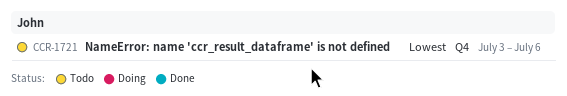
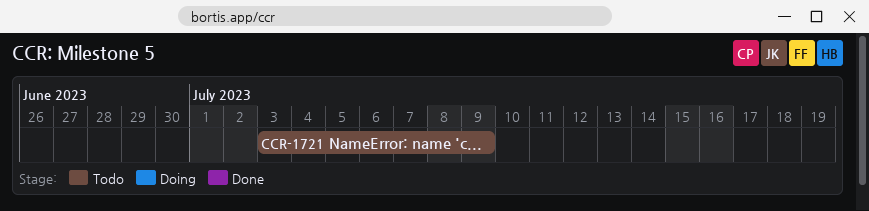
CCR-1721, due: Jul 6 -> Jul 9

